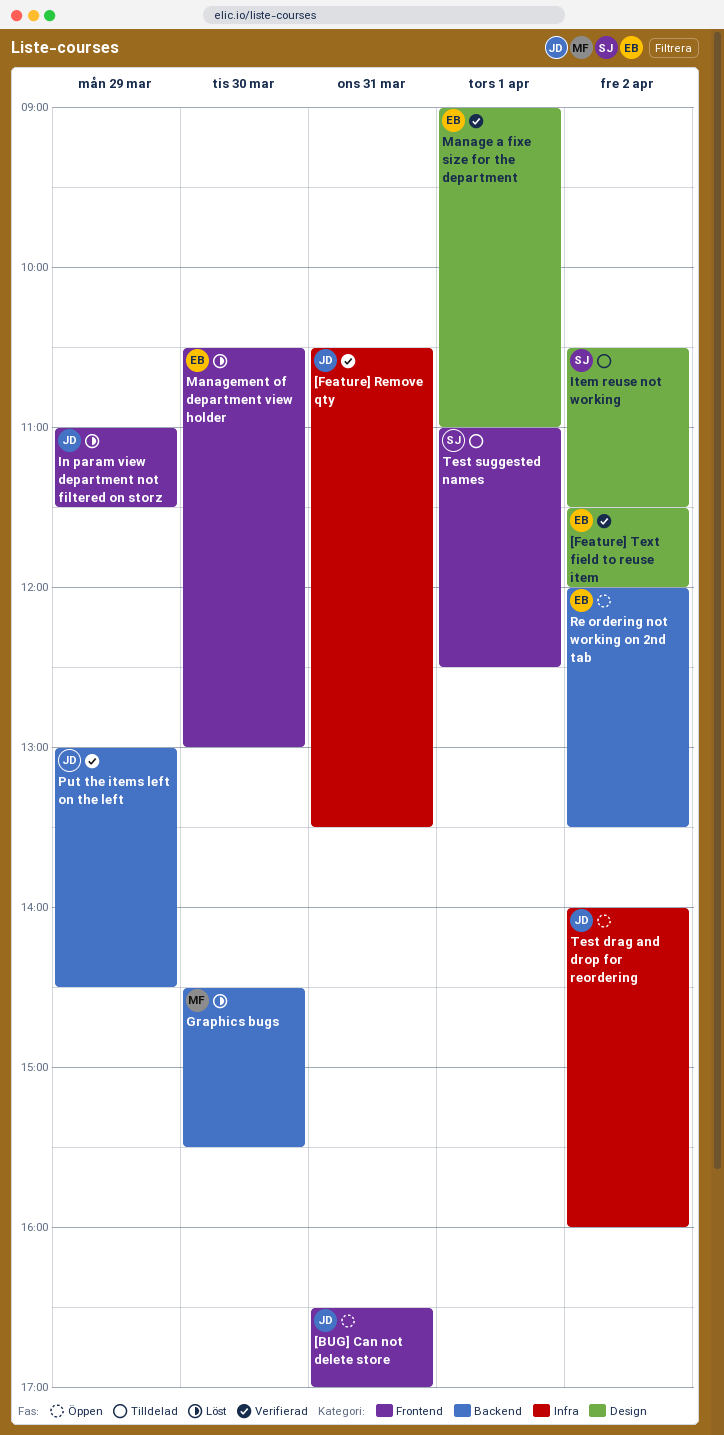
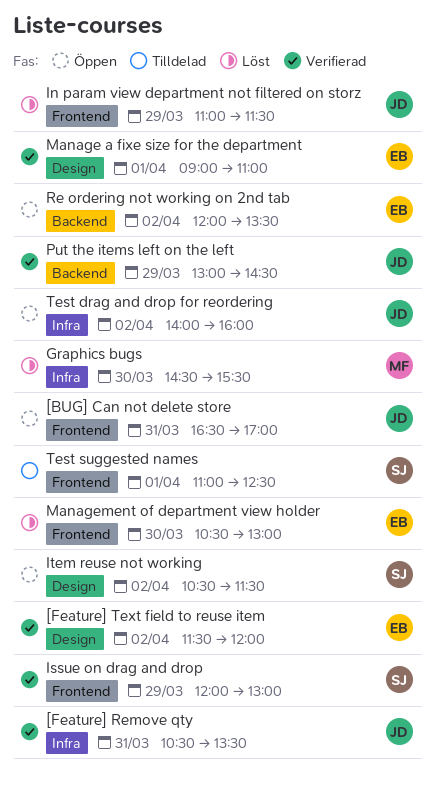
Graphics bugs, label: Backend -> Infra
Issue on drag and drop: none -> present
Item reuse not working, status: Tilldelad -> Öppen

